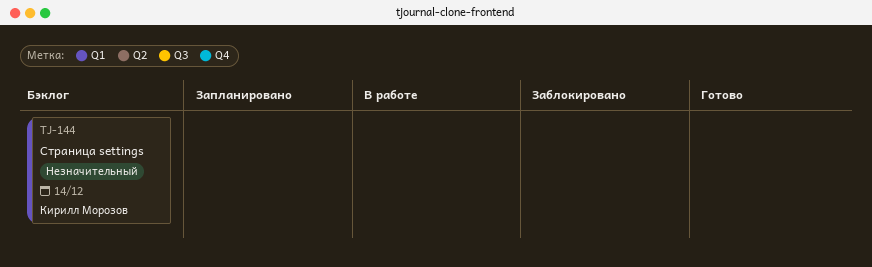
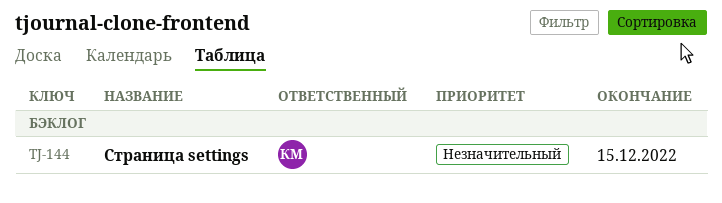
TJ-144, due: Dec 14 -> Dec 15

